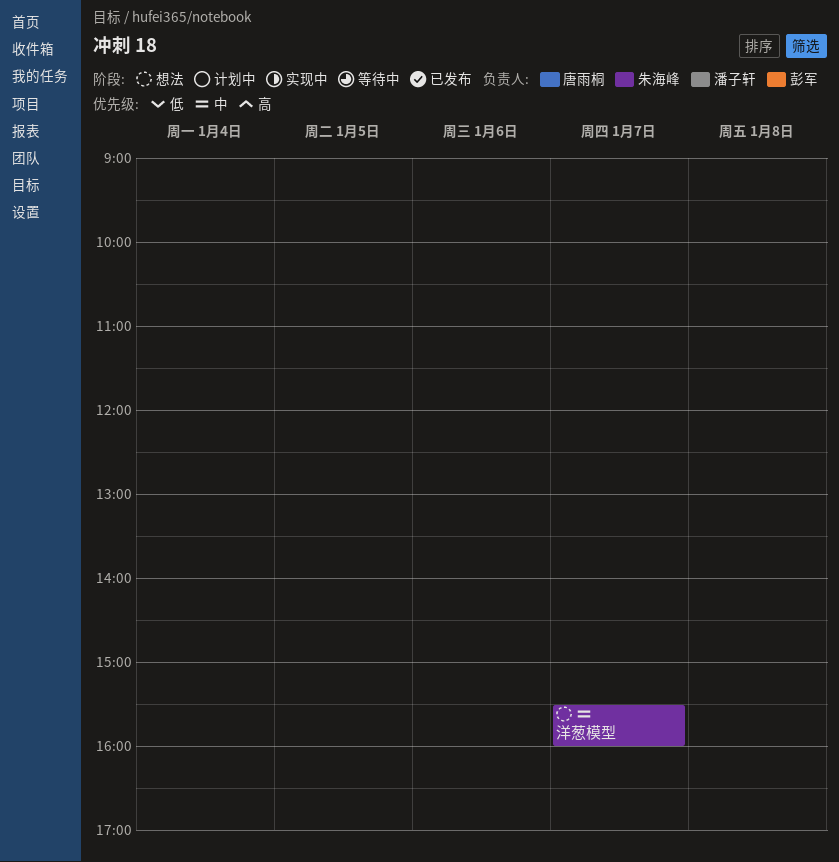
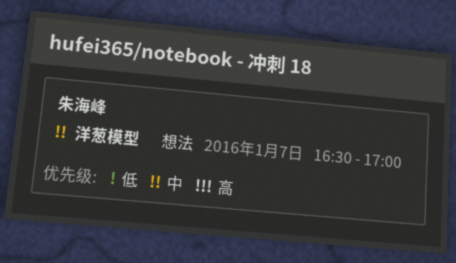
洋葱模型, begins: 15:30 -> 16:30
洋葱模型, ends: 16:00 -> 17:00

